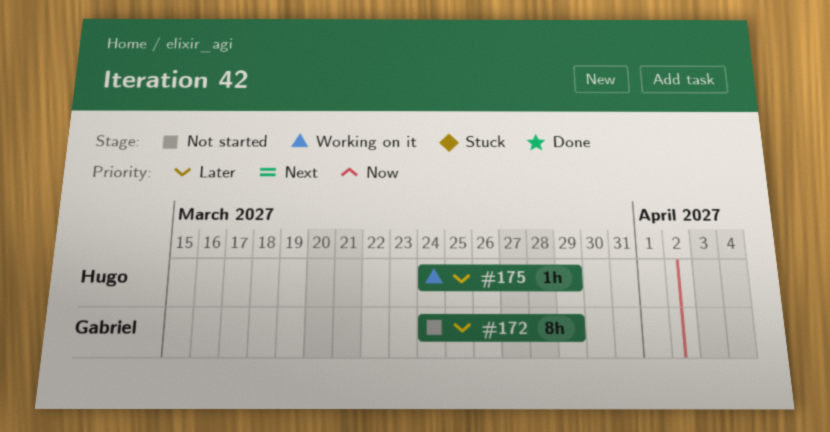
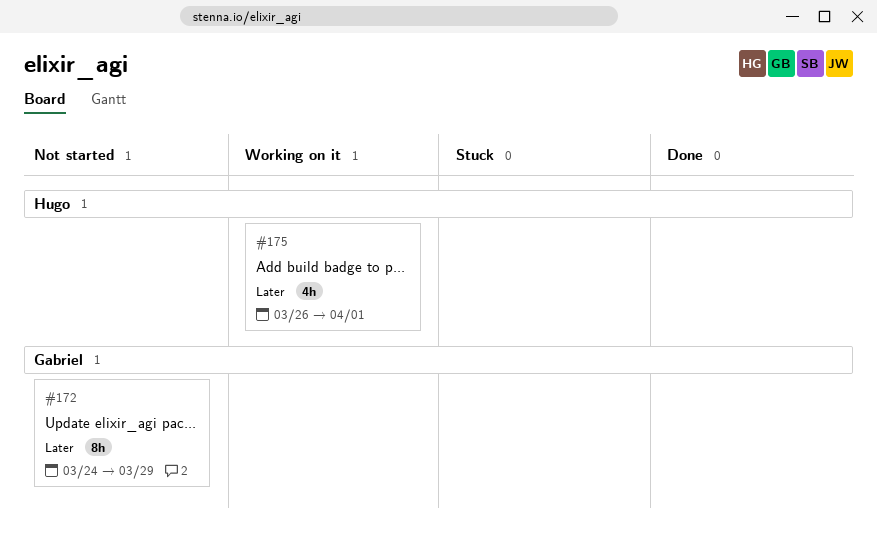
#175, estimate: 1h -> 4h
#175, start: Mar 24 -> Mar 26
#175, due: Mar 29 -> Apr 1

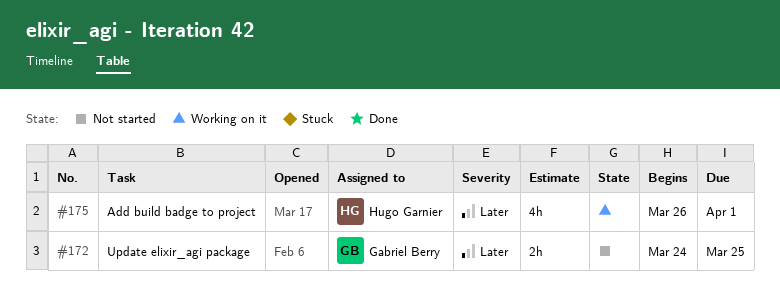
#172, estimate: 8h -> 2h
#172, due: Mar 29 -> Mar 25

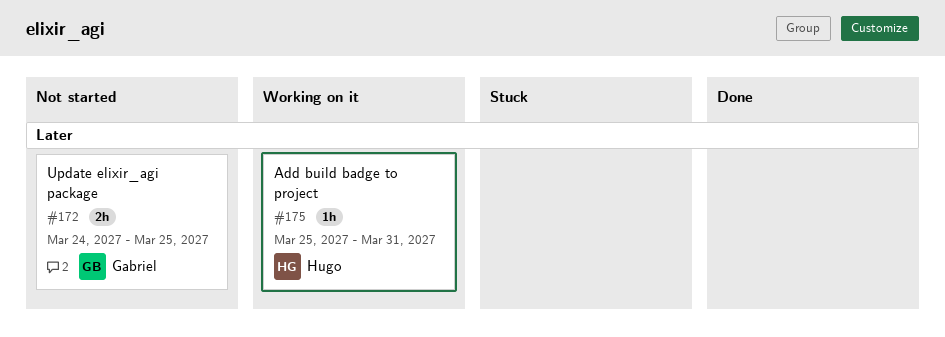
#175, estimate: 4h -> 1h
#175, start: Mar 26 -> Mar 25
#175, due: Apr 1 -> Mar 31

